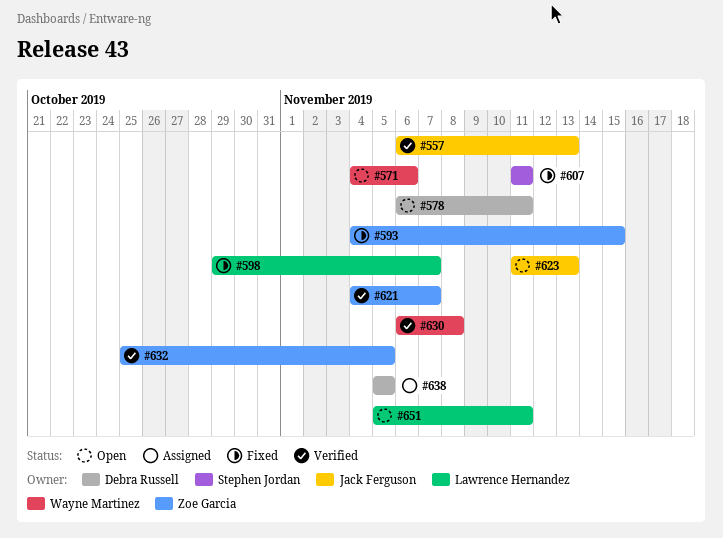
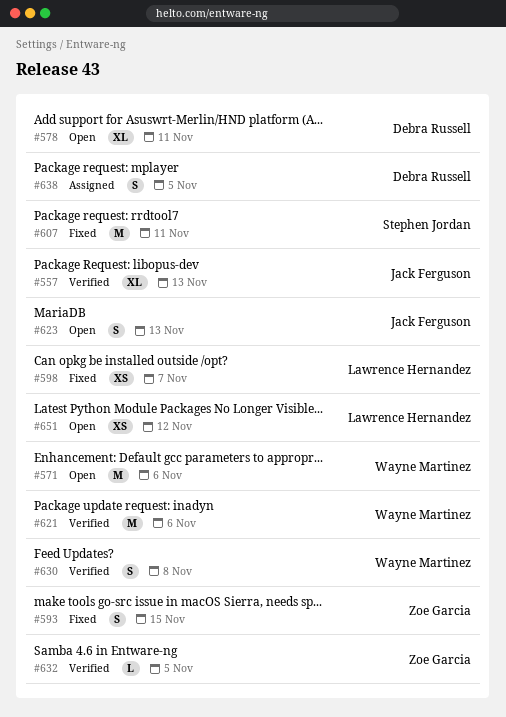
#621, owner: Zoe Garcia -> Wayne Martinez
#621, due: Nov 7 -> Nov 6
#651, due: Nov 11 -> Nov 12

